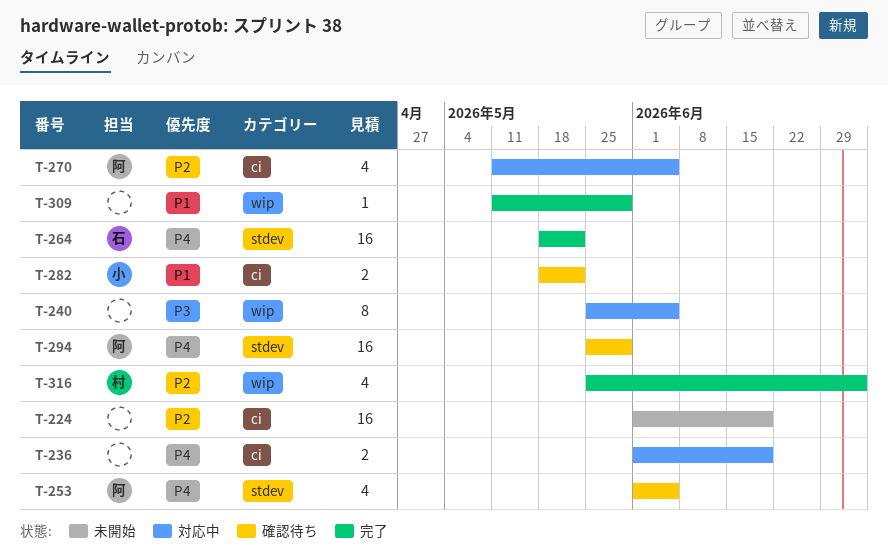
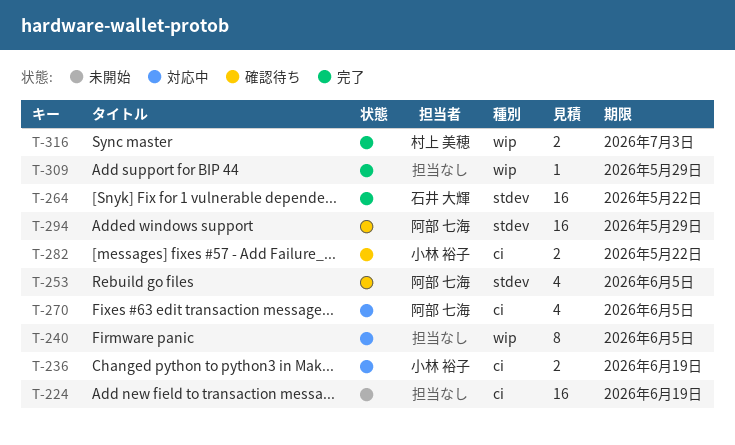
T-236, owner: none -> 小林 裕子
T-316, estimate: 4 -> 2

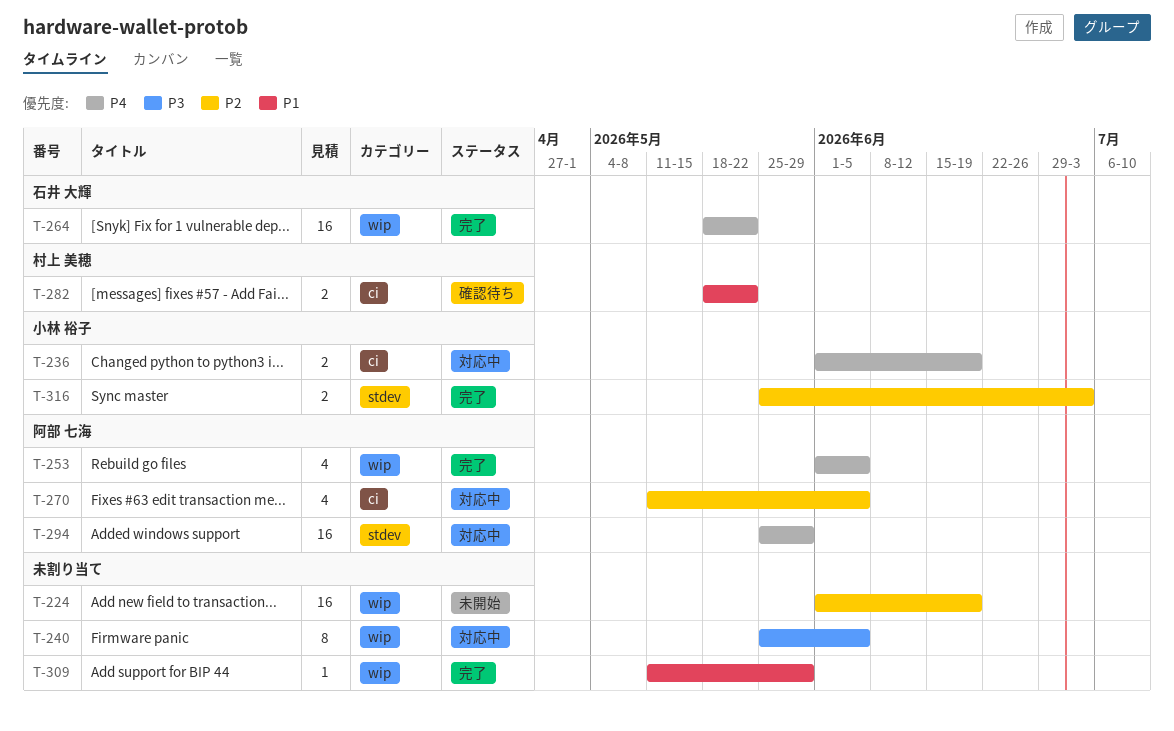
T-224, label: ci -> wip
T-253, status: 確認待ち -> 完了
T-253, label: stdev -> wip
T-264, label: stdev -> wip
T-282, owner: 小林 裕子 -> 村上 美穂
T-294, status: 確認待ち -> 対応中
T-316, owner: 村上 美穂 -> 小林 裕子
T-316, label: wip -> stdev

